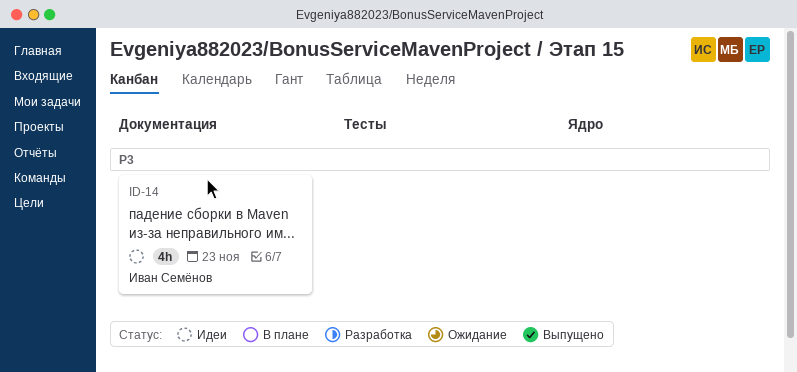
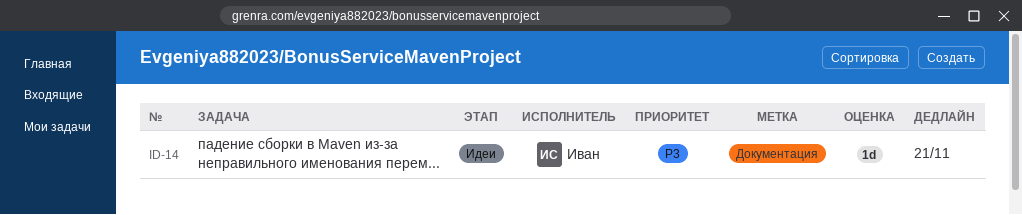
ID-14, estimate: 4h -> 1d
ID-14, due: Nov 23 -> Nov 21

